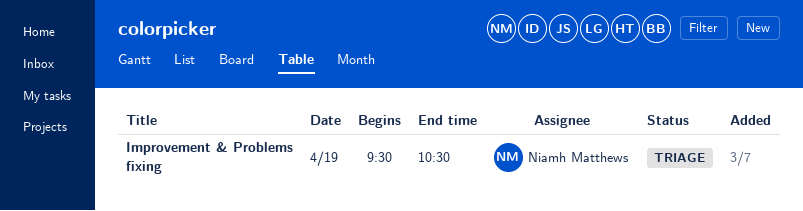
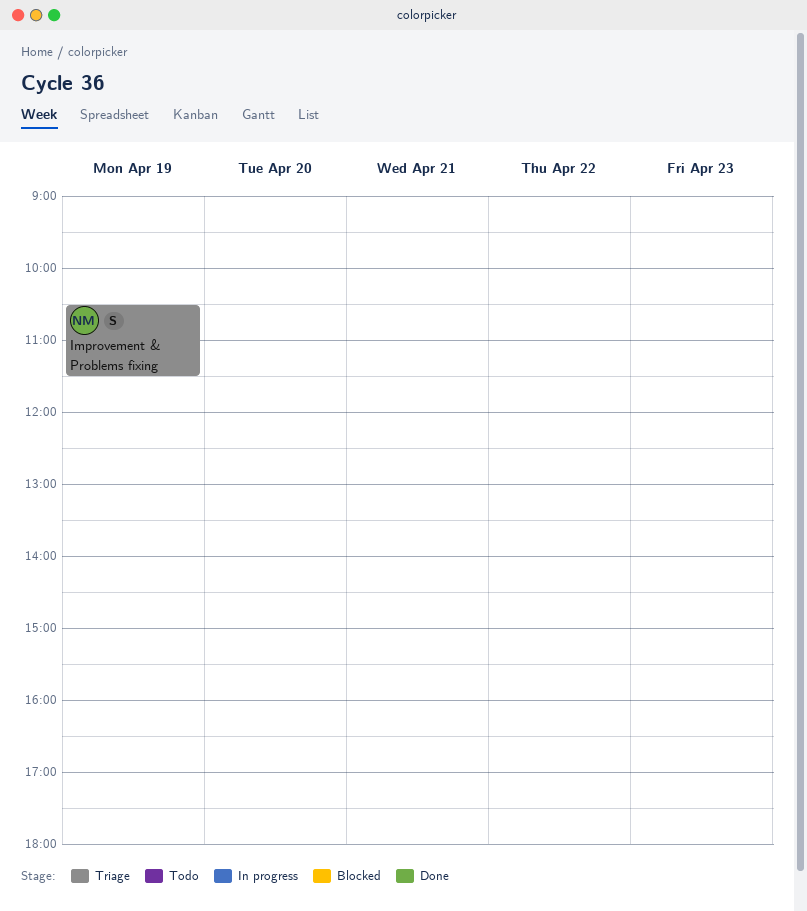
Improvement & Problems fixing, begins: 09:30 -> 10:30
Improvement & Problems fixing, ends: 10:30 -> 11:30

